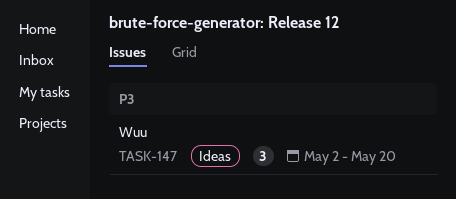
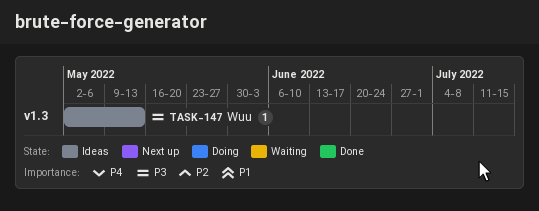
TASK-147, estimate: 3 -> 1
TASK-147, due: May 20 -> May 13

